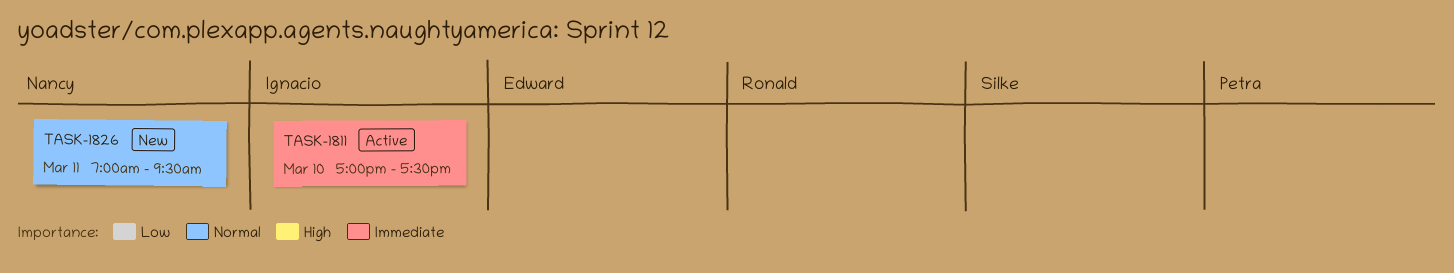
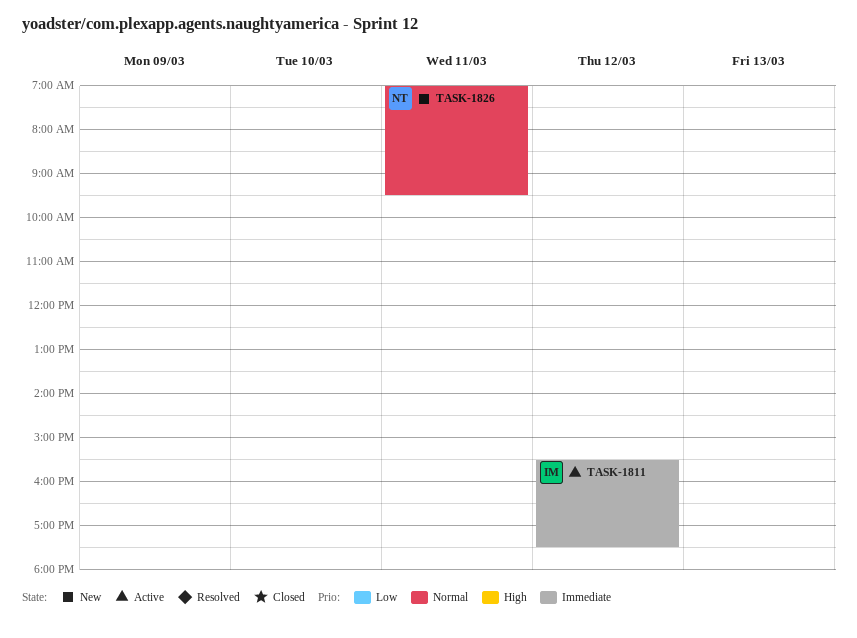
TASK-1811, day: Mar 10 -> Mar 12
TASK-1811, begins: 17:00 -> 15:30

